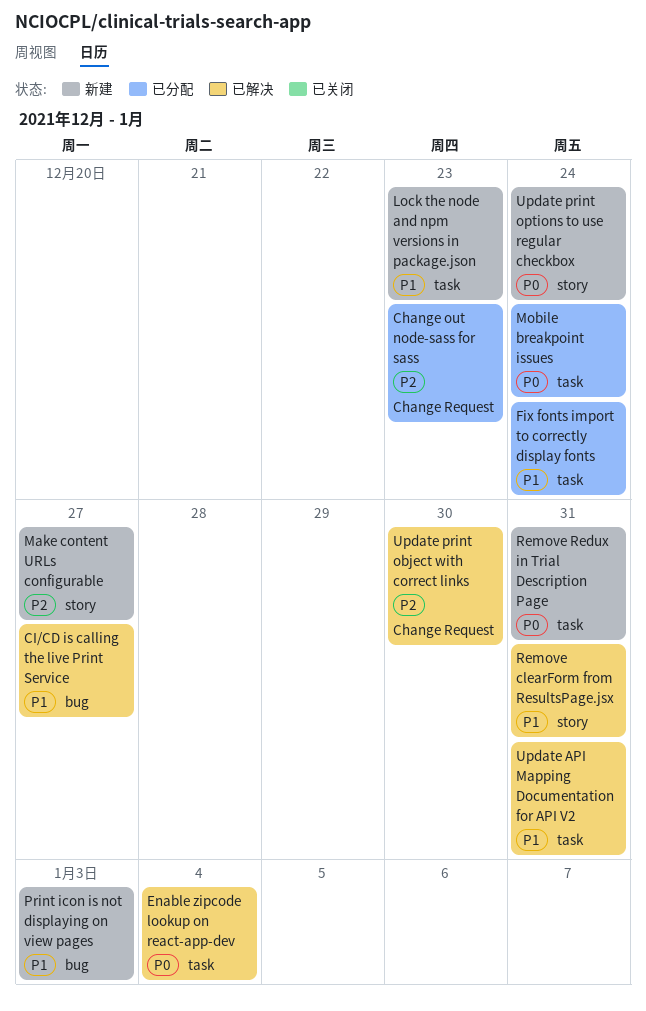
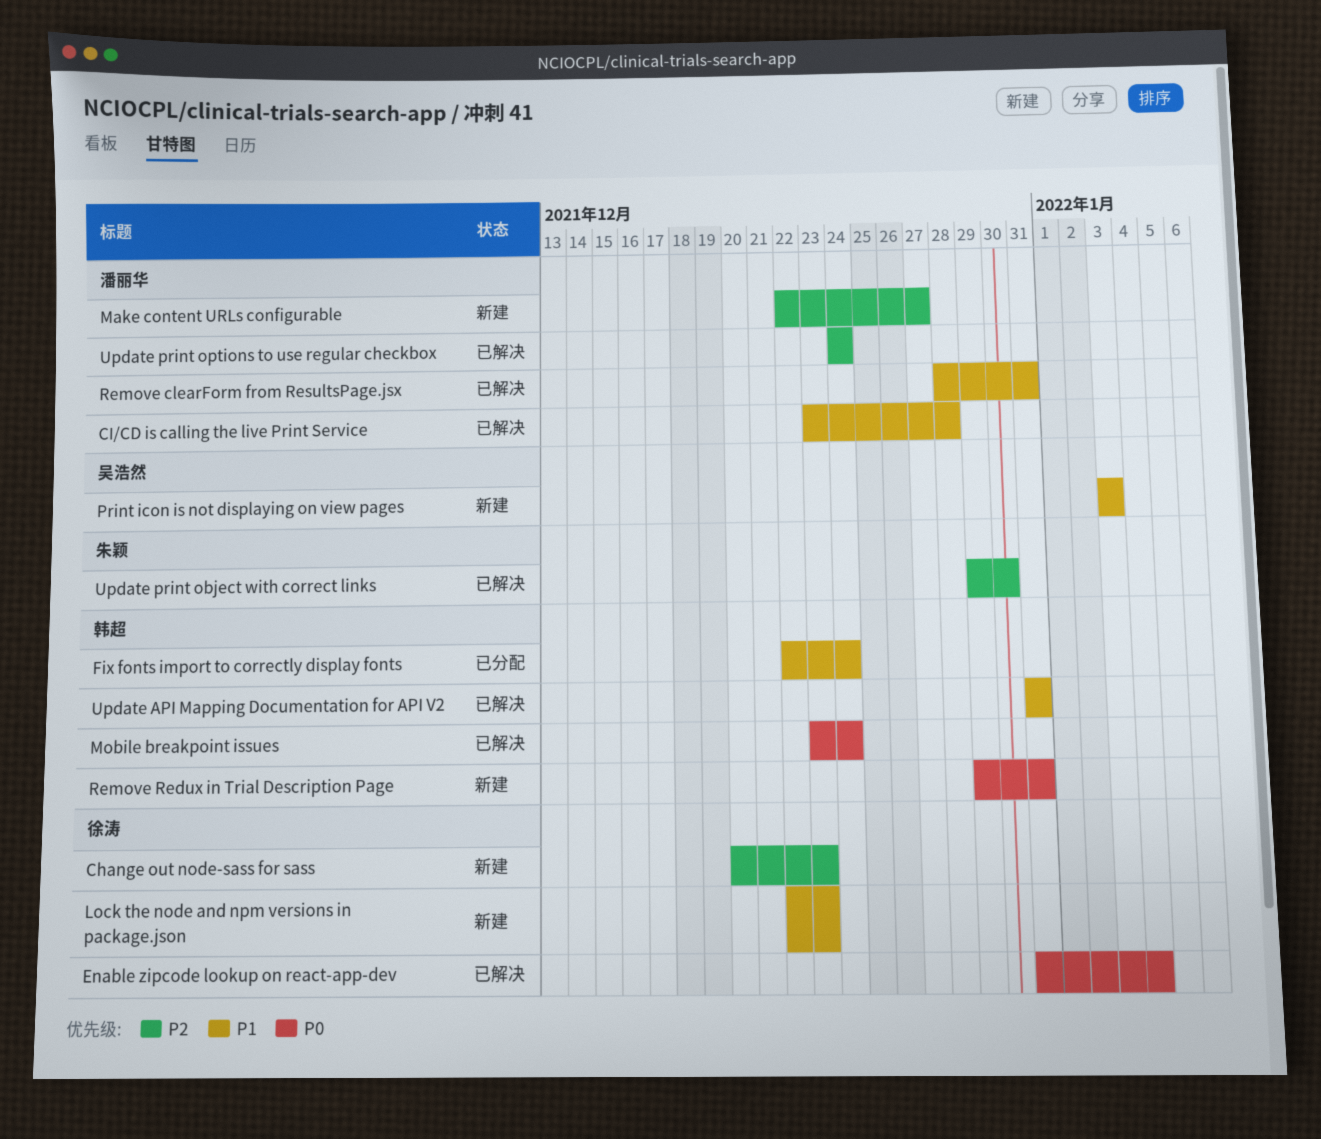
Change out node-sass for sass, status: 已分配 -> 新建
CI/CD is calling the live Print Service, due: Dec 27 -> Dec 28
Mobile breakpoint issues, status: 已分配 -> 已解决
Update print options to use regular checkbox, status: 新建 -> 已解决
Update print options to use regular checkbox, priority: P0 -> P2

